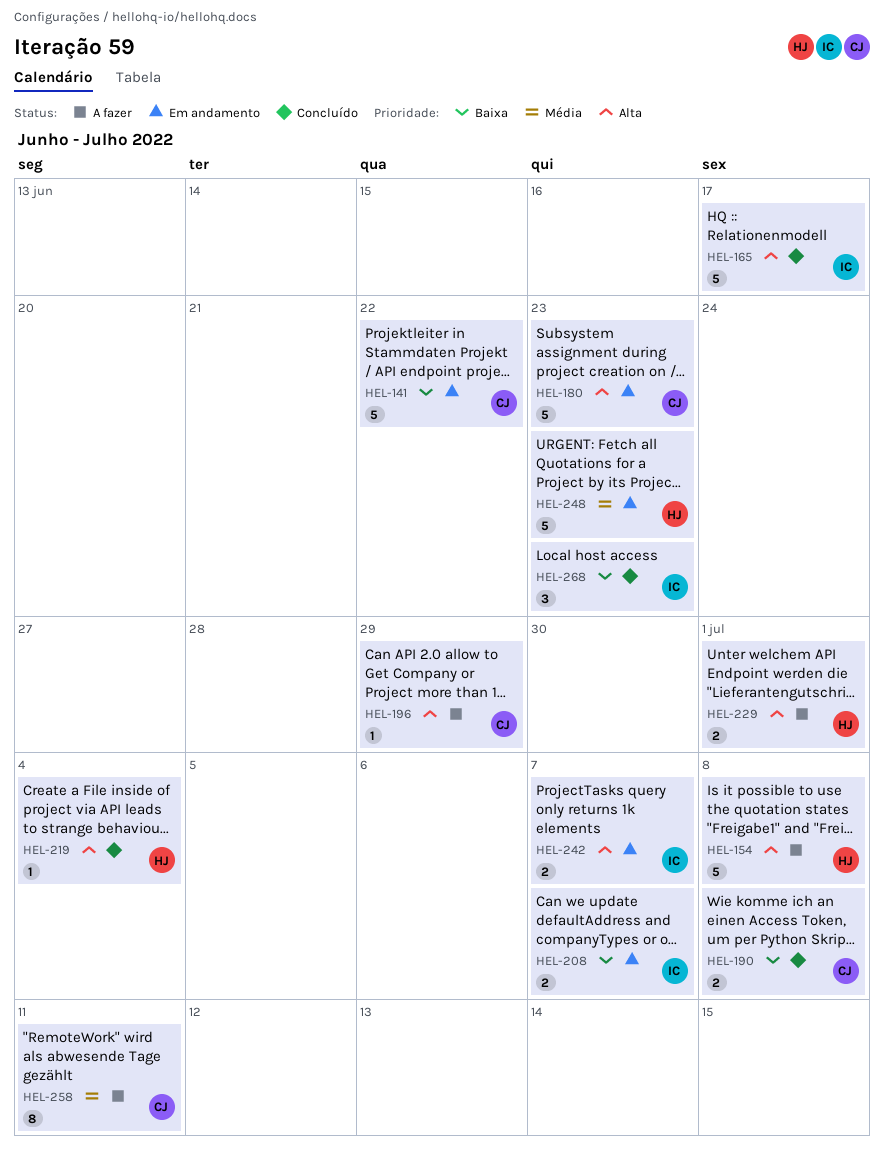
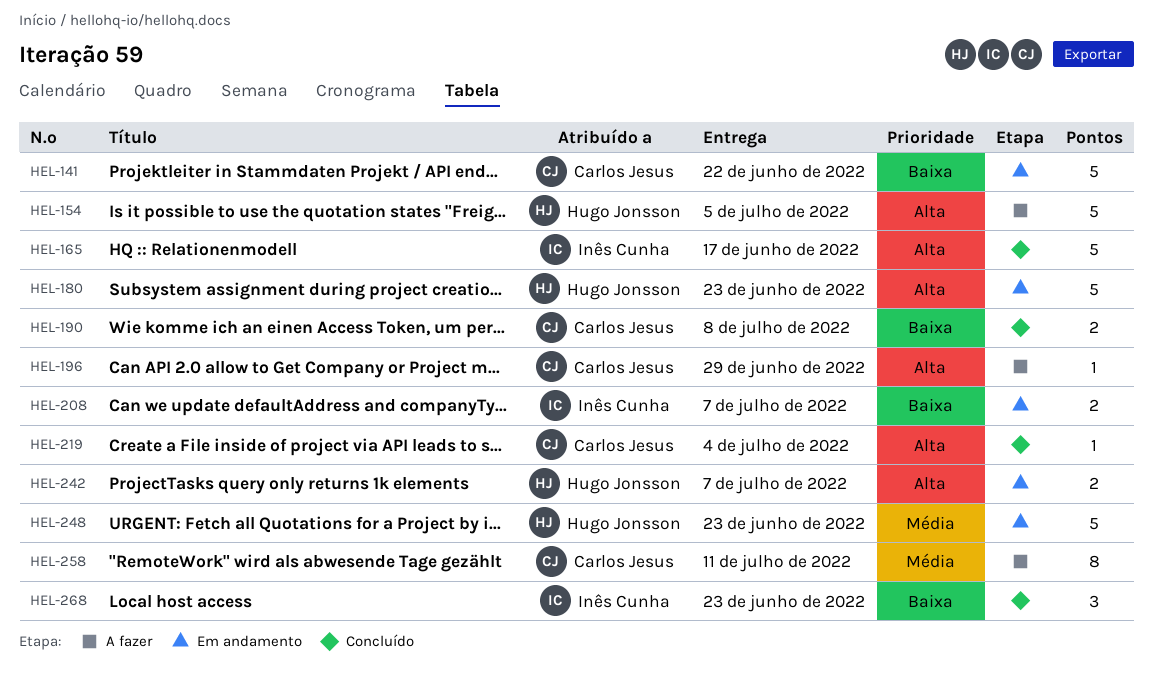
HEL-154, due: Jul 8 -> Jul 5
HEL-180, owner: Carlos Jesus -> Hugo Jonsson
HEL-219, owner: Hugo Jonsson -> Carlos Jesus
HEL-229: present -> none
HEL-242, owner: Inês Cunha -> Hugo Jonsson

